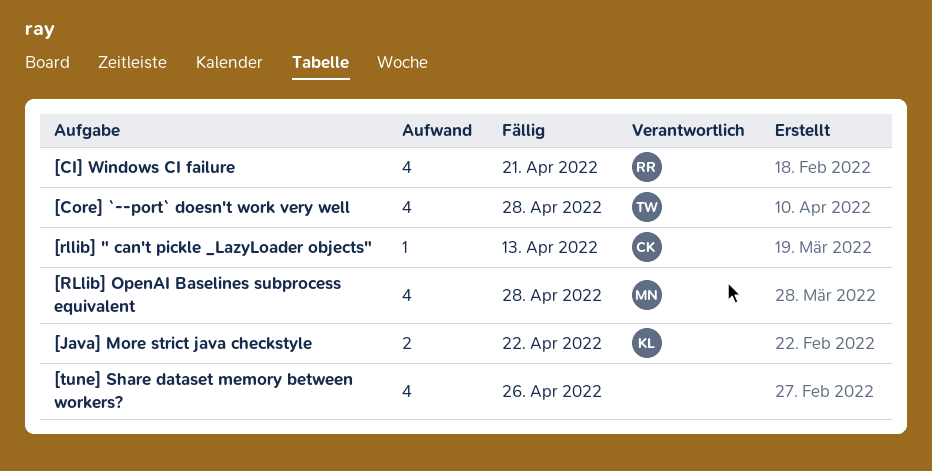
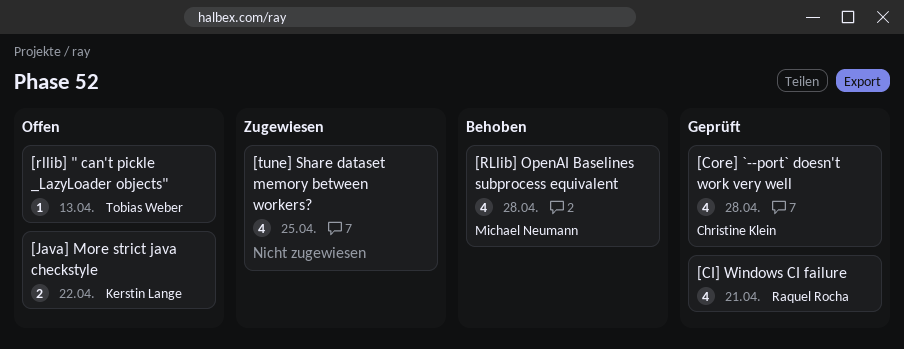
[Core] `--port` doesn't work very well, owner: Tobias Weber -> Christine Klein
[rllib] " can't pickle _LazyLoader objects", owner: Christine Klein -> Tobias Weber
[tune] Share dataset memory between workers?, due: Apr 26 -> Apr 25

